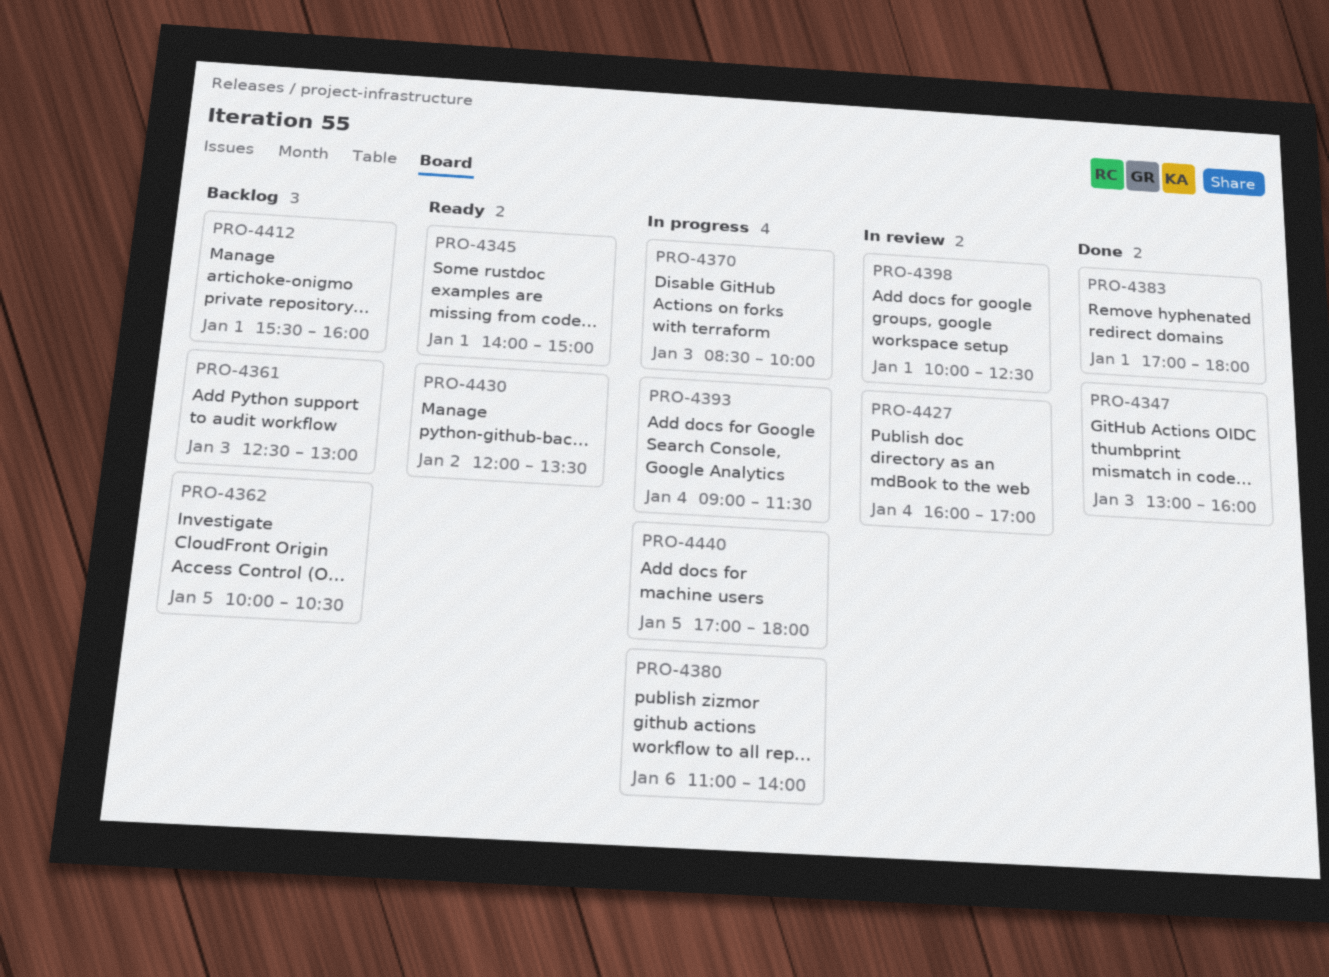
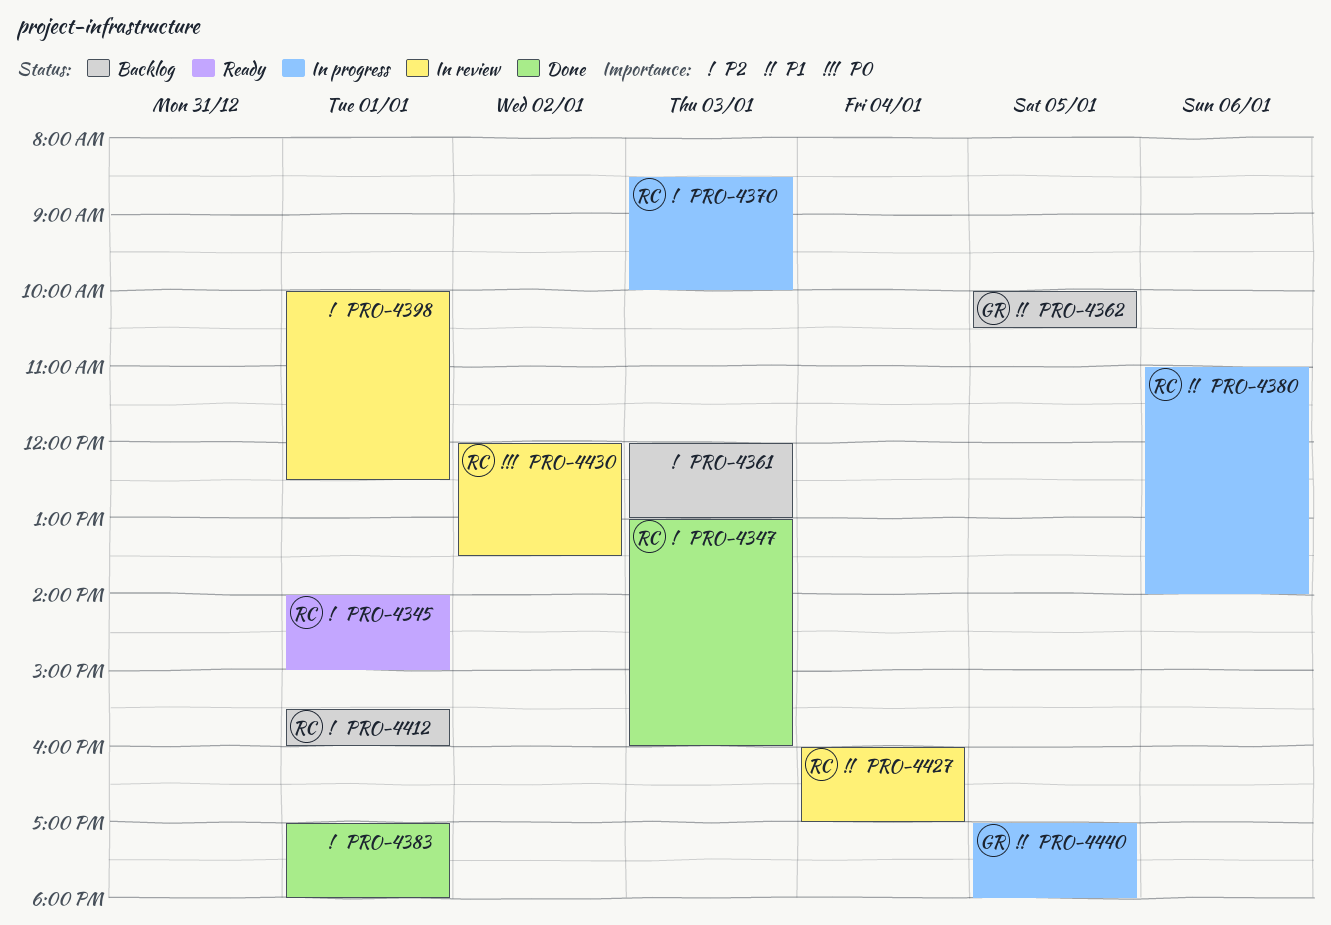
PRO-4361, begins: 12:30 -> 12:00
PRO-4393: present -> none
PRO-4430, status: Ready -> In review

